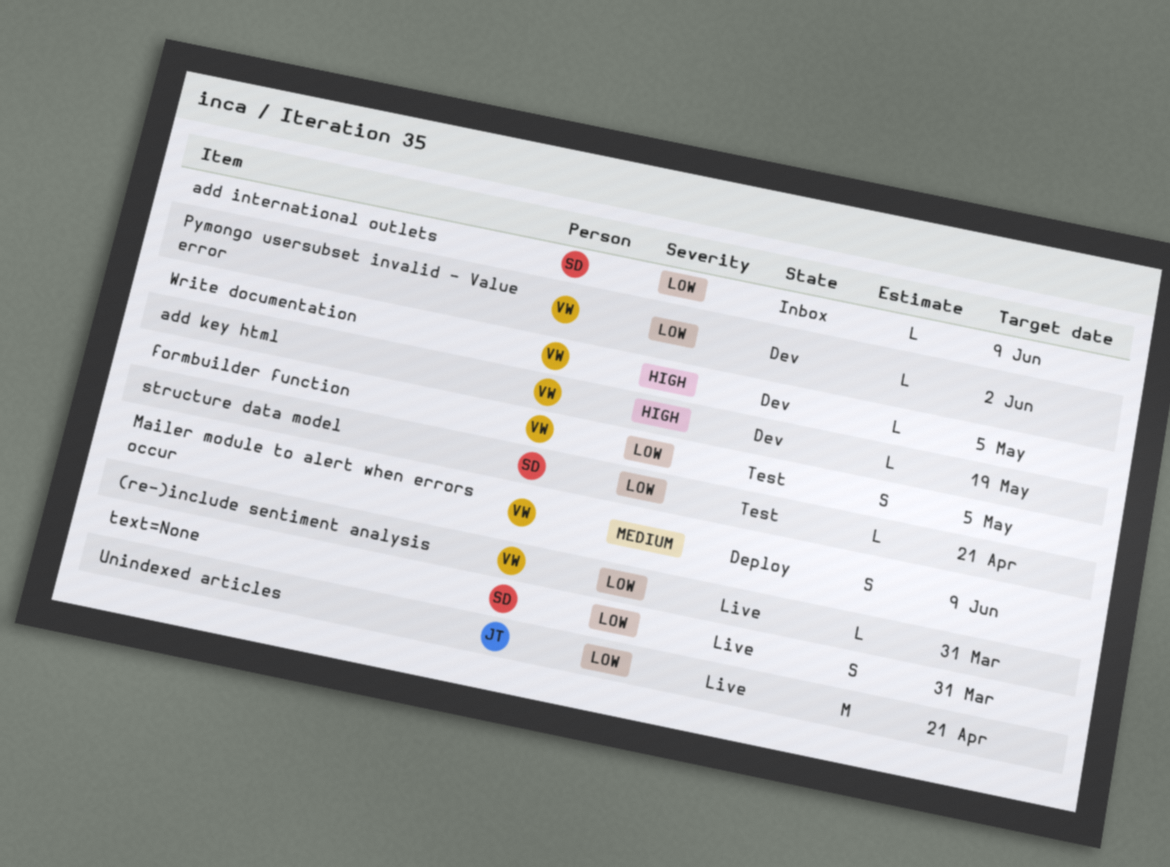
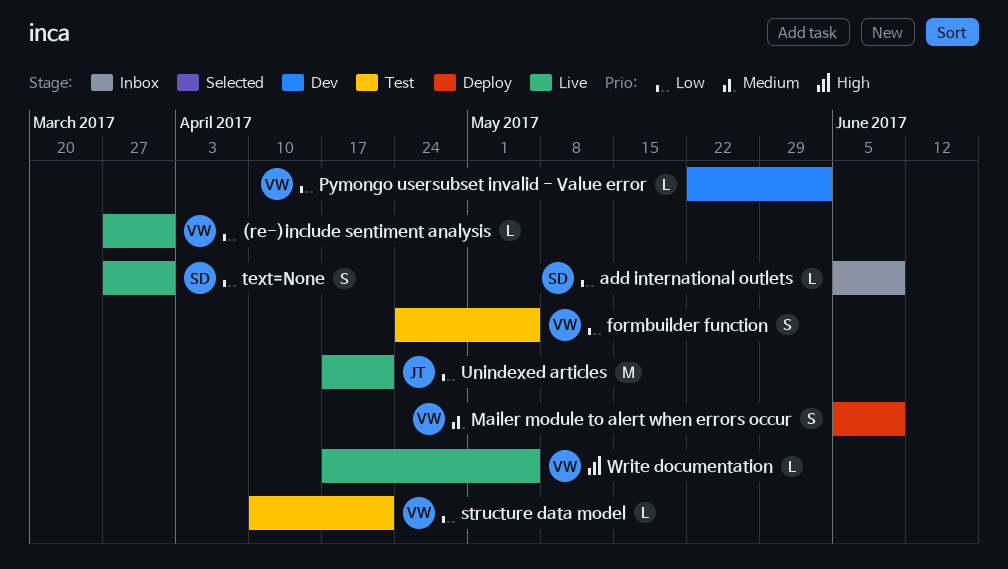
add key html: present -> none
structure data model, owner: SD -> VW
Write documentation, status: Dev -> Live

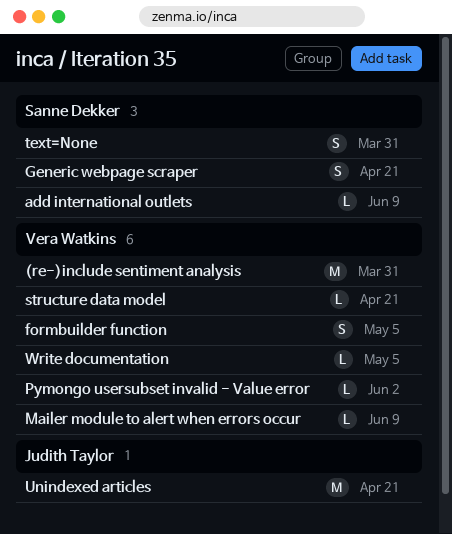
(re-)include sentiment analysis, estimate: L -> M
Generic webpage scraper: none -> present
Mailer module to alert when errors occur, estimate: S -> L

